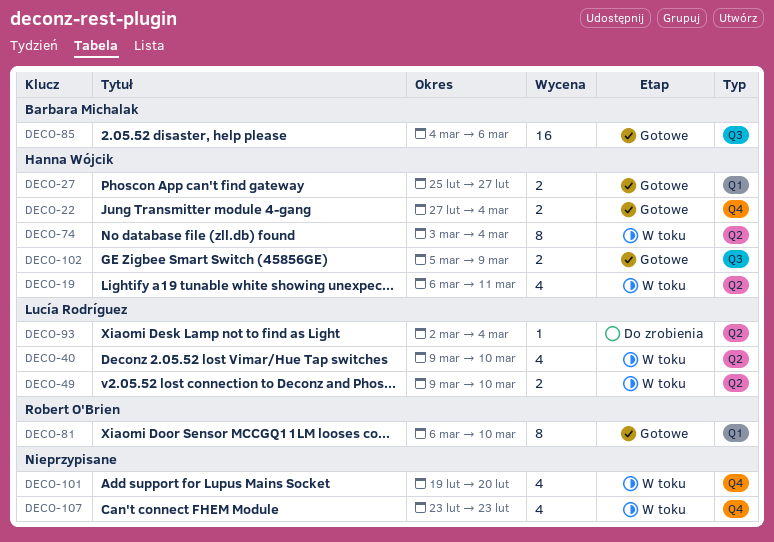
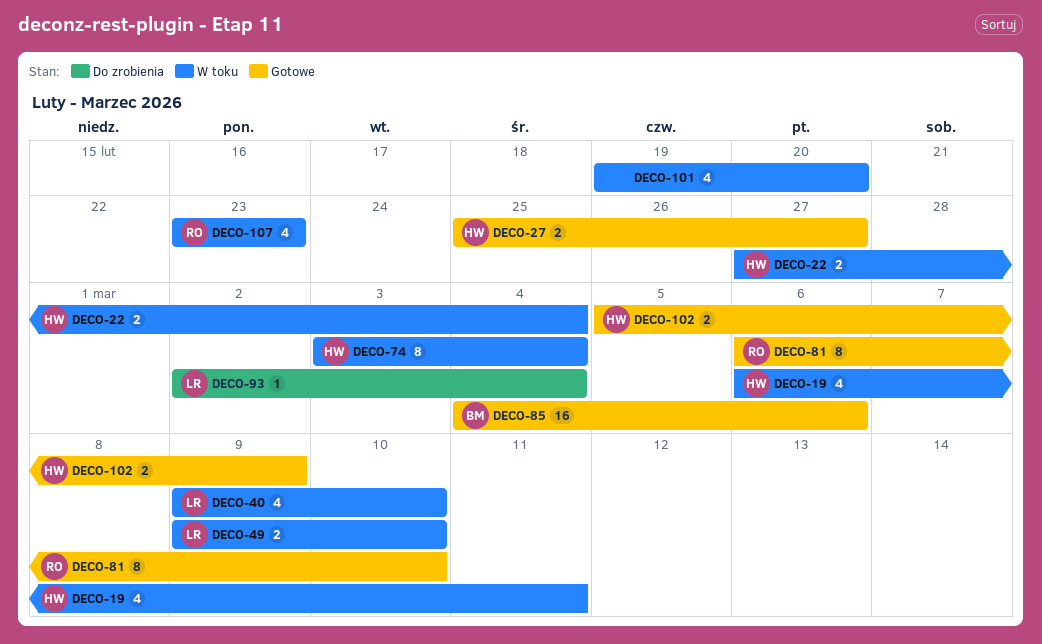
DECO-22, status: Gotowe -> W toku
DECO-107, owner: none -> Robert O'Brien

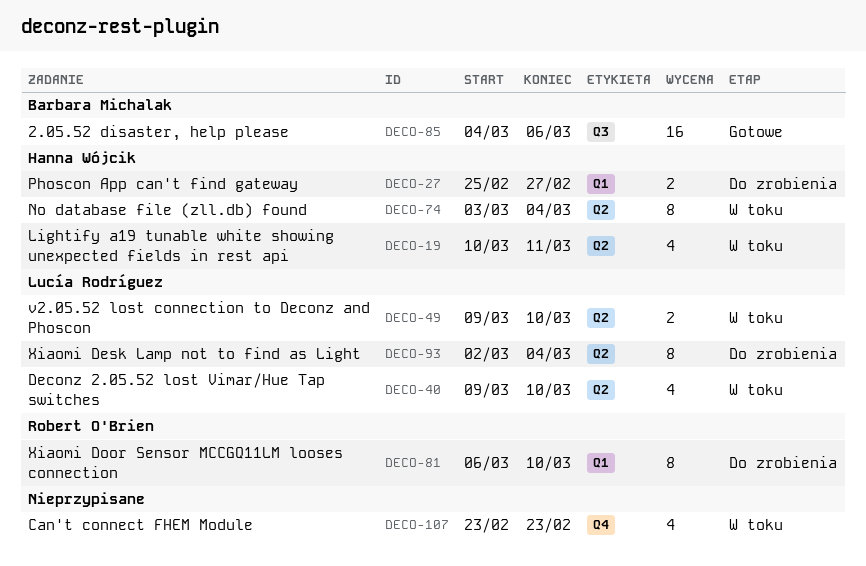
DECO-19, start: Mar 6 -> Mar 10
DECO-22: present -> none
DECO-27, status: Gotowe -> Do zrobienia
DECO-81, status: Gotowe -> Do zrobienia
DECO-93, estimate: 1 -> 8
DECO-101: present -> none
DECO-102: present -> none
DECO-107, owner: Robert O'Brien -> none

